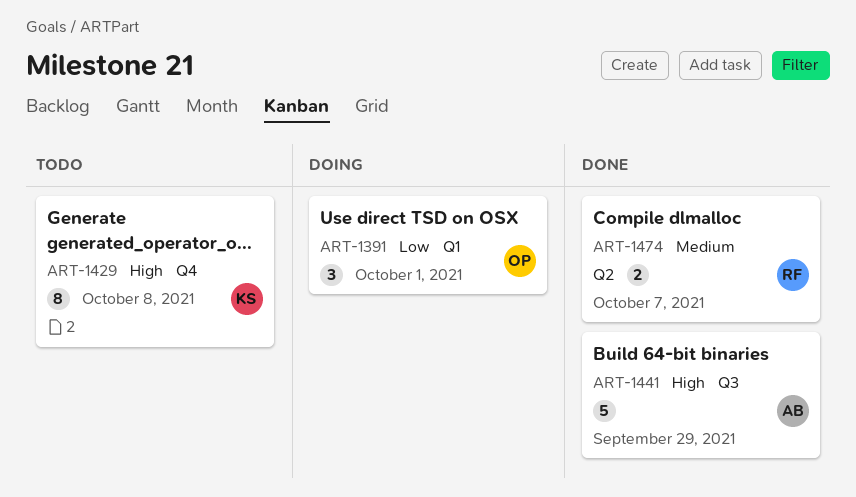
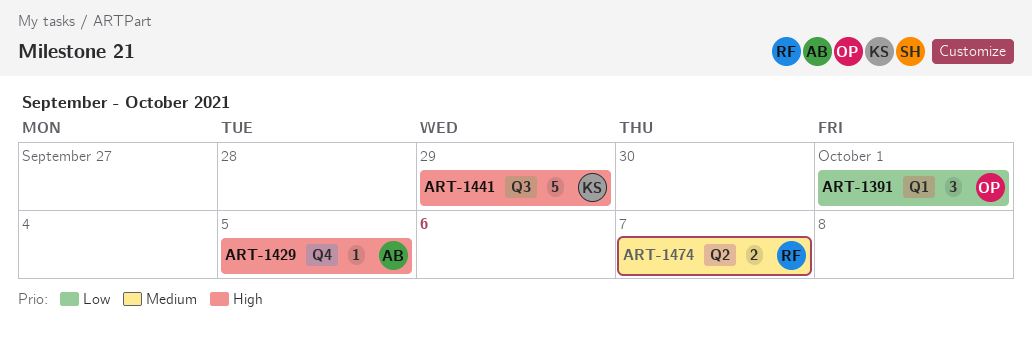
ART-1429, owner: KS -> AB
ART-1429, estimate: 8 -> 1
ART-1429, due: Oct 8 -> Oct 5
ART-1441, owner: AB -> KS

